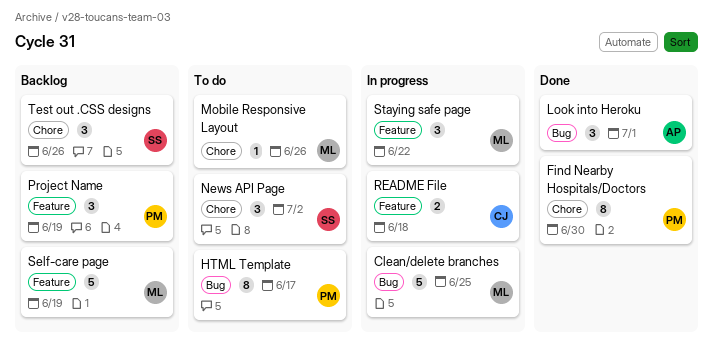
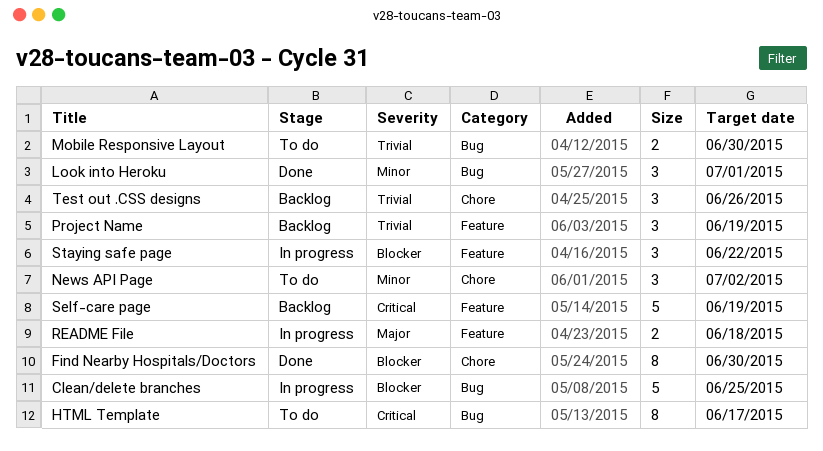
Mobile Responsive Layout, label: Chore -> Bug
Mobile Responsive Layout, estimate: 1 -> 2
Mobile Responsive Layout, due: Jun 26 -> Jun 30

